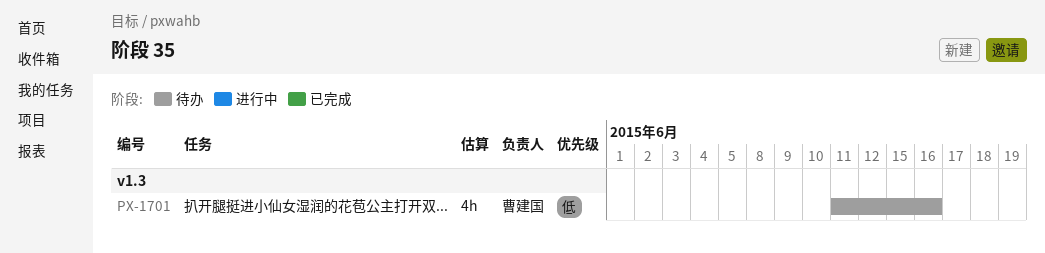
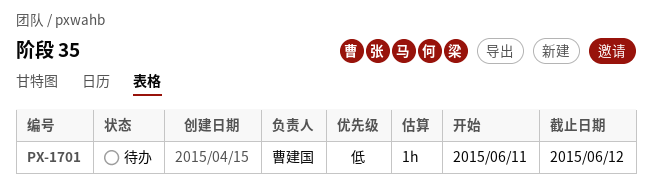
PX-1701, estimate: 4h -> 1h
PX-1701, due: Jun 16 -> Jun 12

